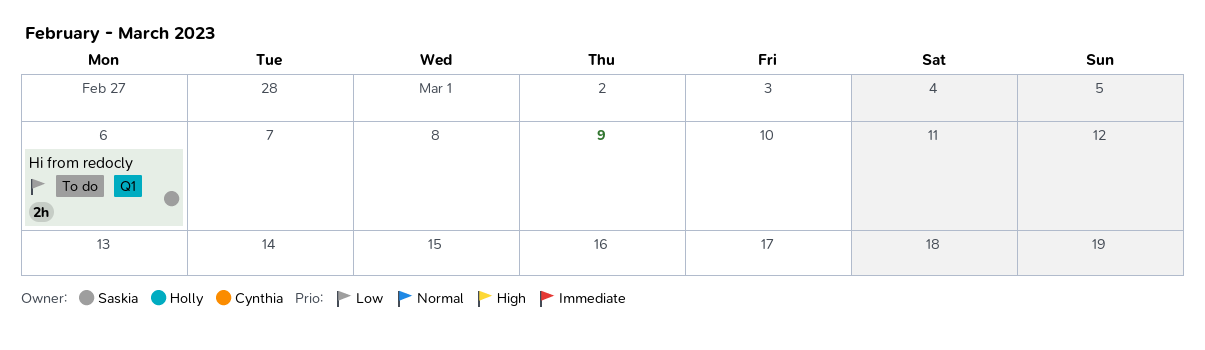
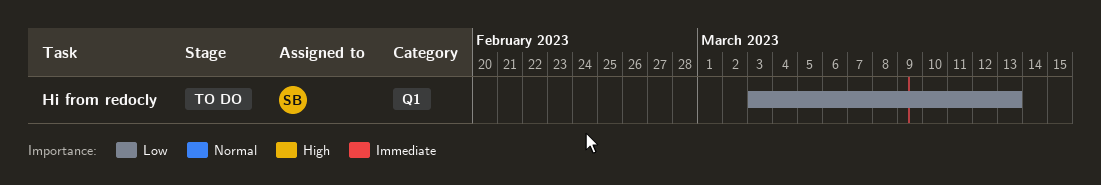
Hi from redocly, due: Mar 6 -> Mar 13

